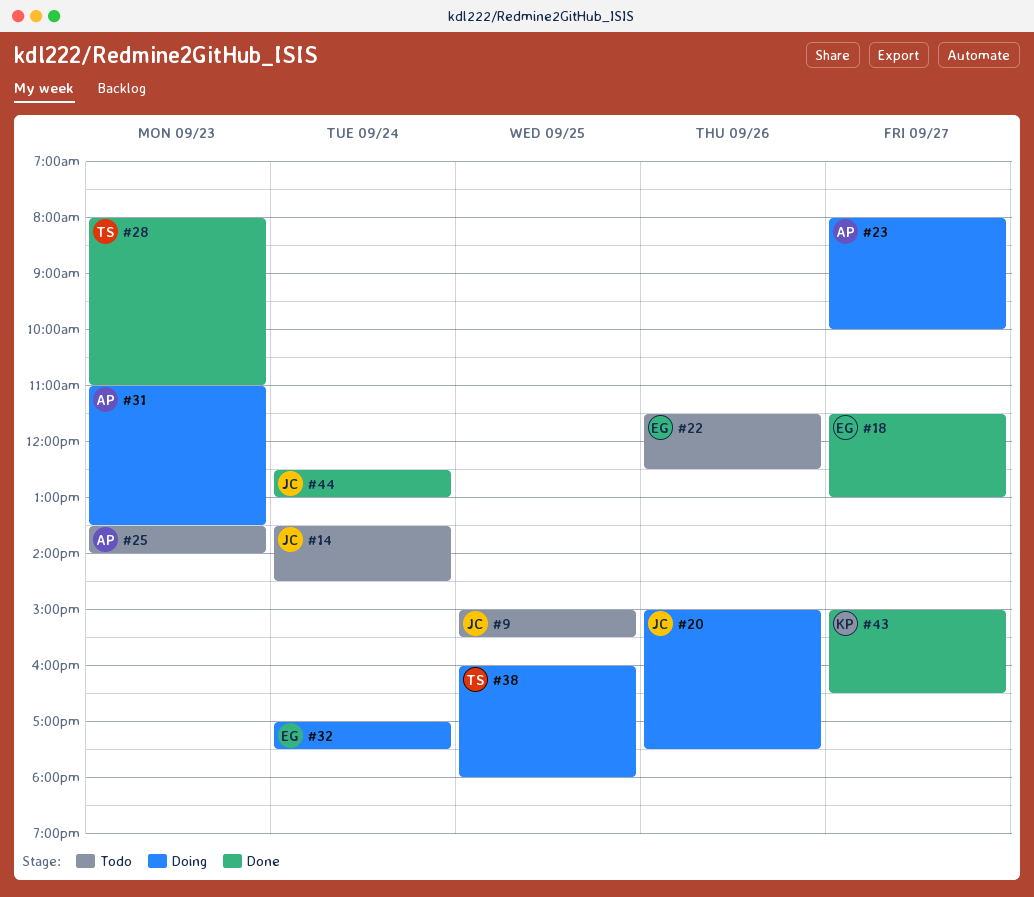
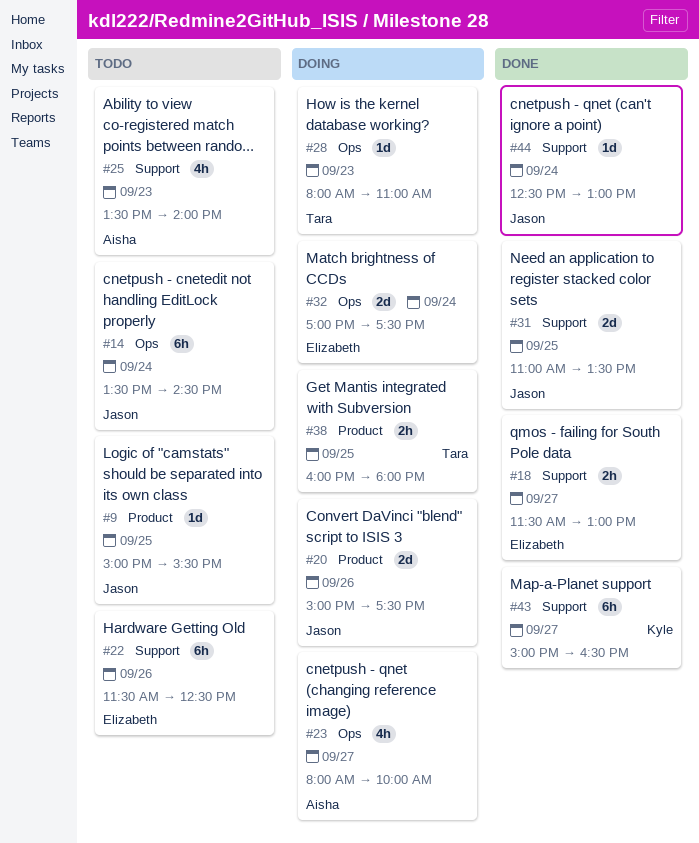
#28, status: Done -> Doing
#31, status: Doing -> Done
#31, owner: Aisha -> Jason
#31, day: Sep 23 -> Sep 25

